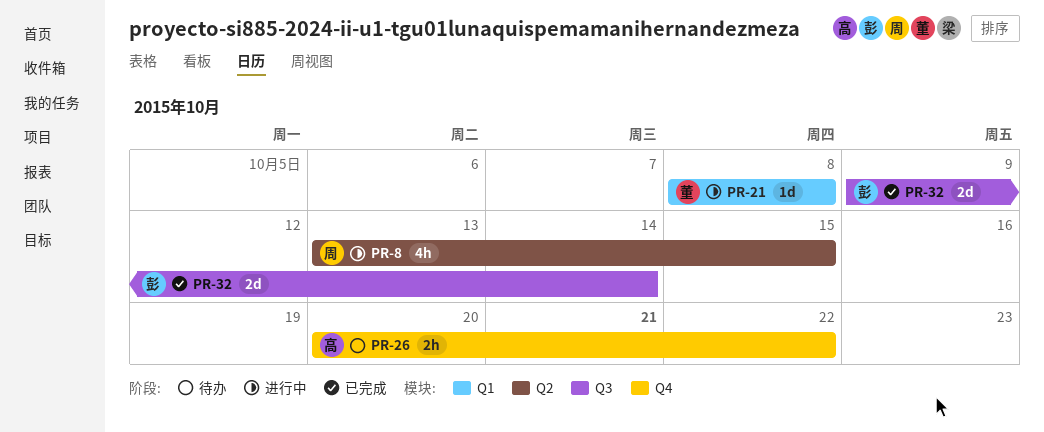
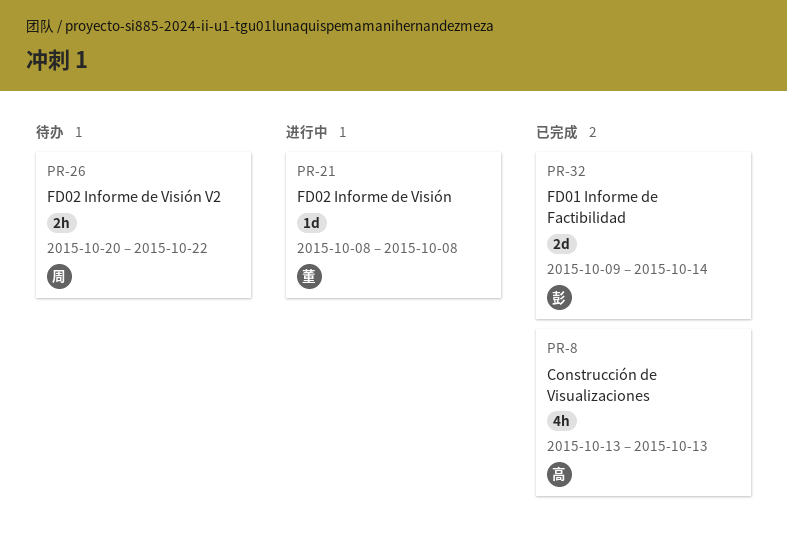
PR-8, status: 进行中 -> 已完成
PR-8, owner: 周 -> 高
PR-8, due: Oct 15 -> Oct 13
PR-26, owner: 高 -> 周

